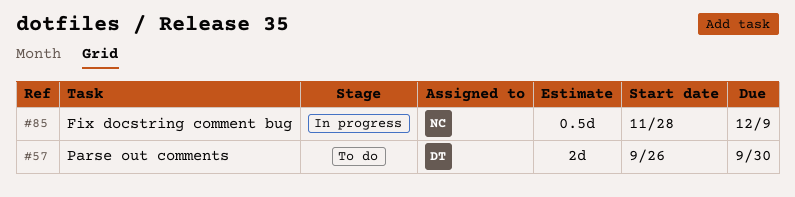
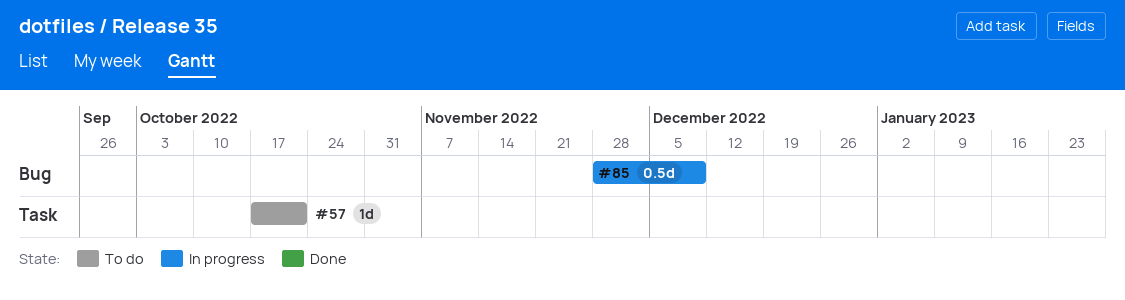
#57, estimate: 2d -> 1d
#57, start: Sep 26 -> Oct 17
#57, due: Sep 30 -> Oct 21

